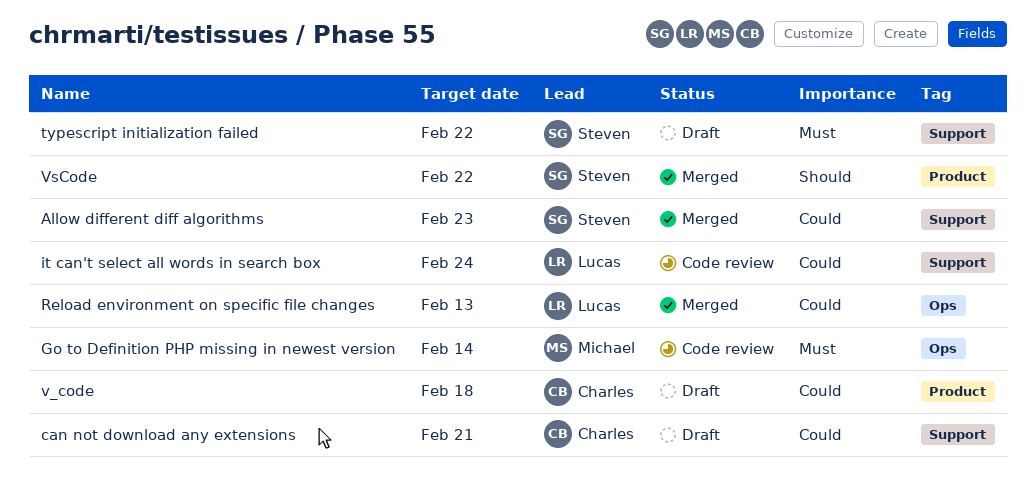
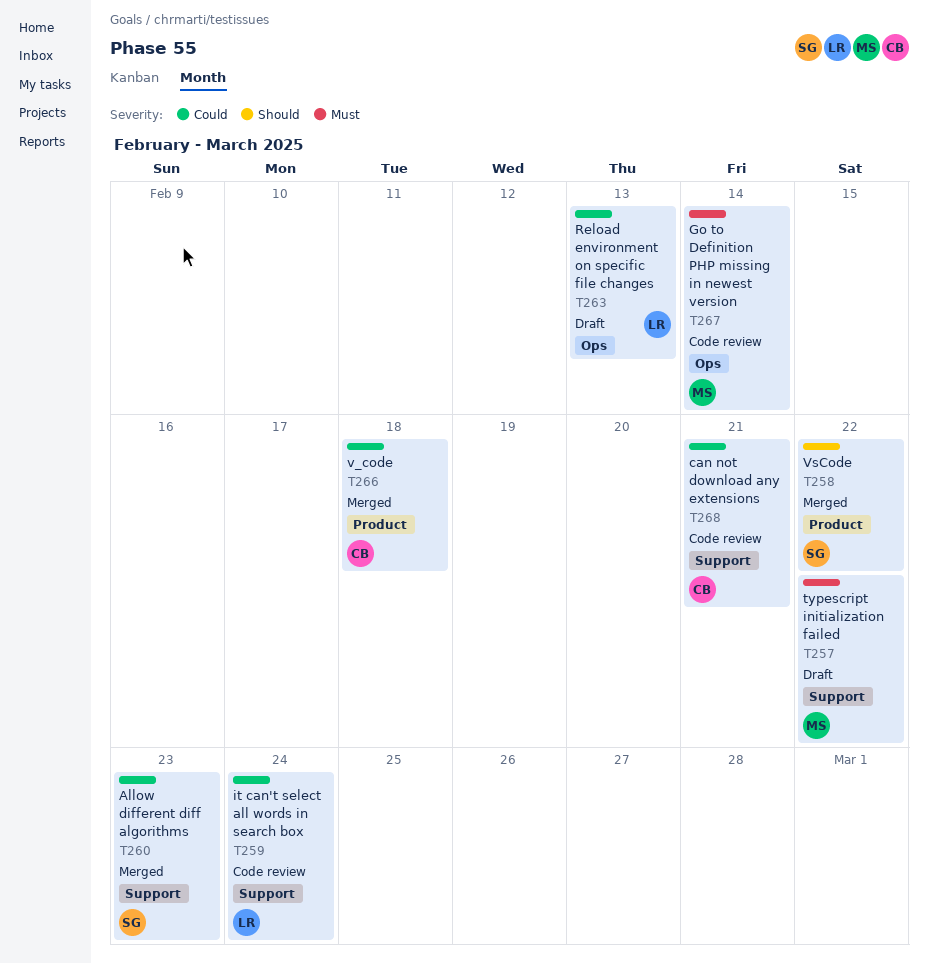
can not download any extensions, status: Draft -> Code review
Reload environment on specific file changes, status: Merged -> Draft
typescript initialization failed, owner: Steven -> Michael
v_code, status: Draft -> Merged

